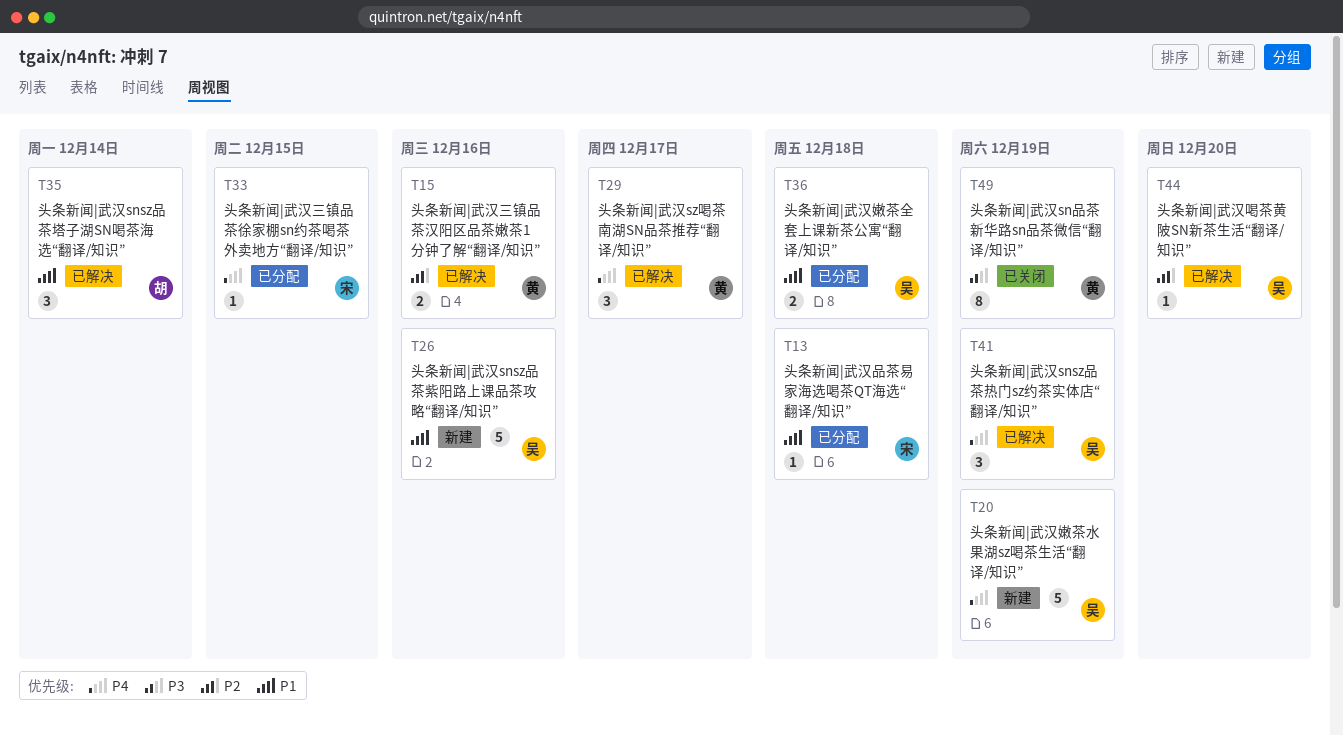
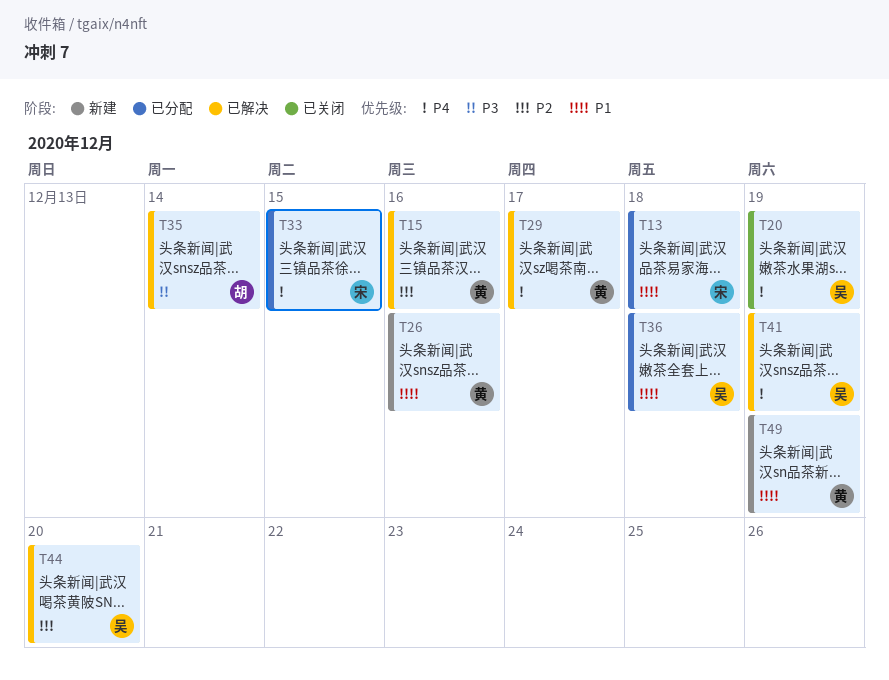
T20, status: 新建 -> 已关闭
T26, owner: 吴 -> 黄
T35, priority: P1 -> P3
T49, status: 已关闭 -> 新建
T49, priority: P3 -> P1

